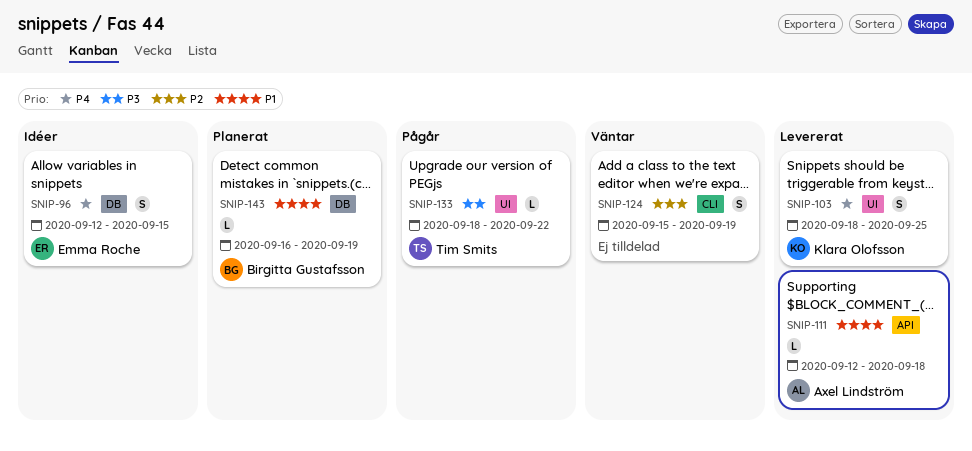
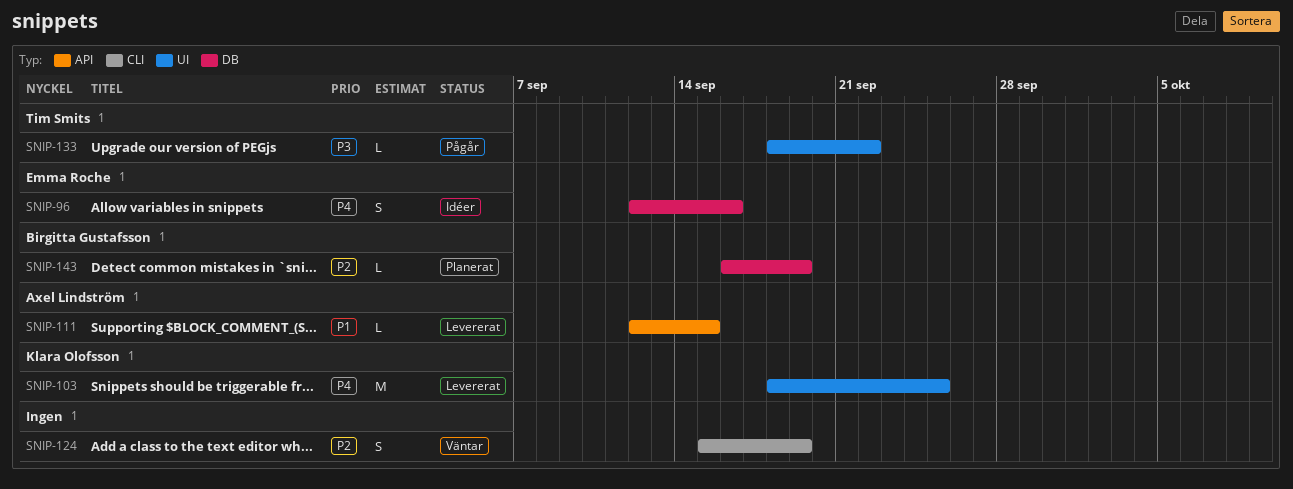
SNIP-96, due: Sep 15 -> Sep 16
SNIP-103, estimate: S -> M
SNIP-111, due: Sep 18 -> Sep 15
SNIP-143, priority: P1 -> P2

